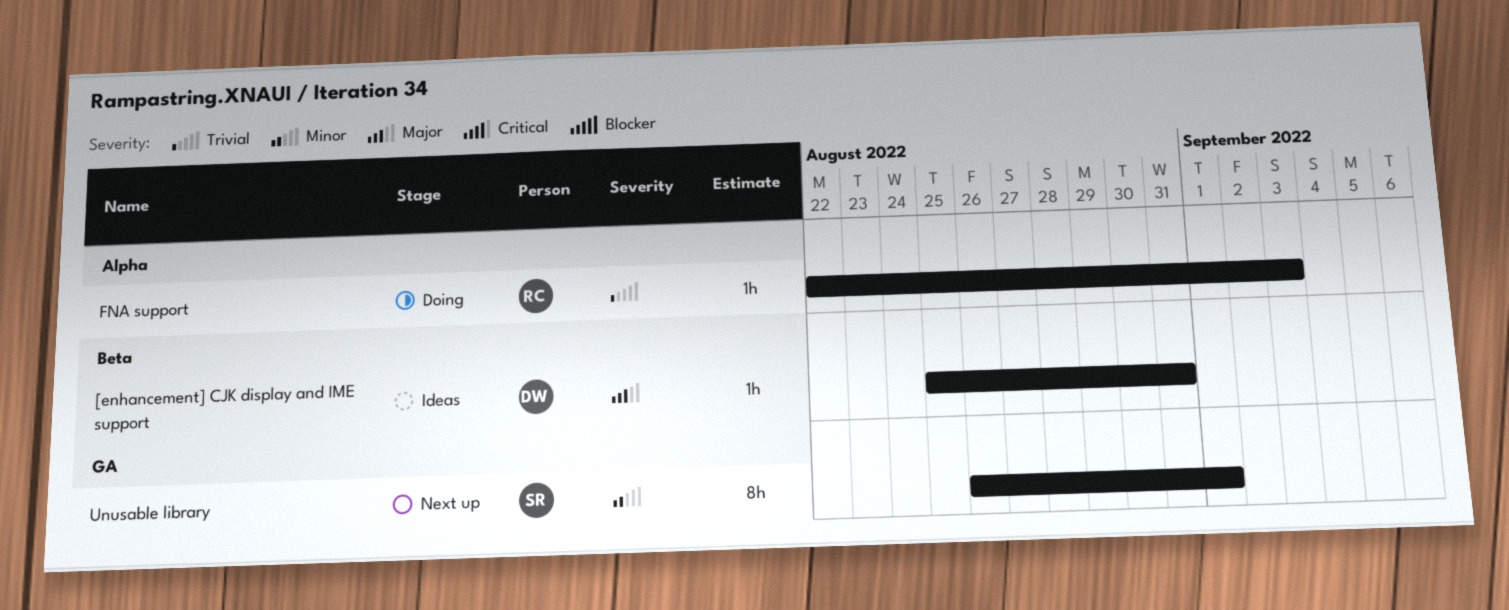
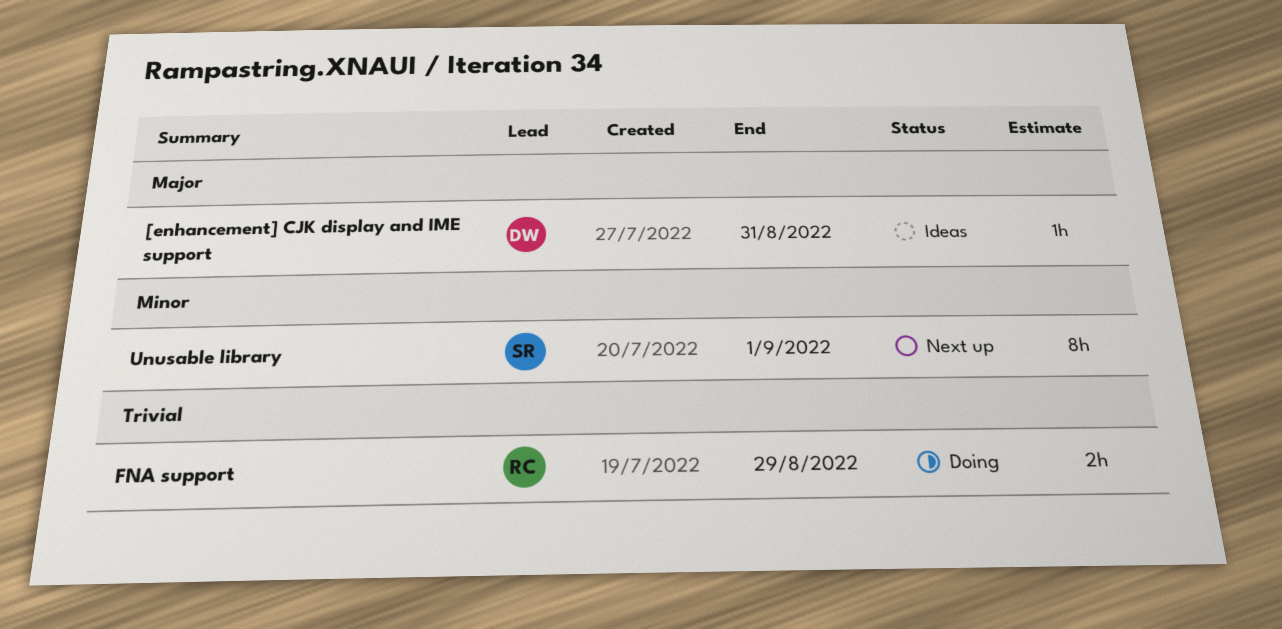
FNA support, estimate: 1h -> 2h
FNA support, due: Sep 3 -> Aug 29

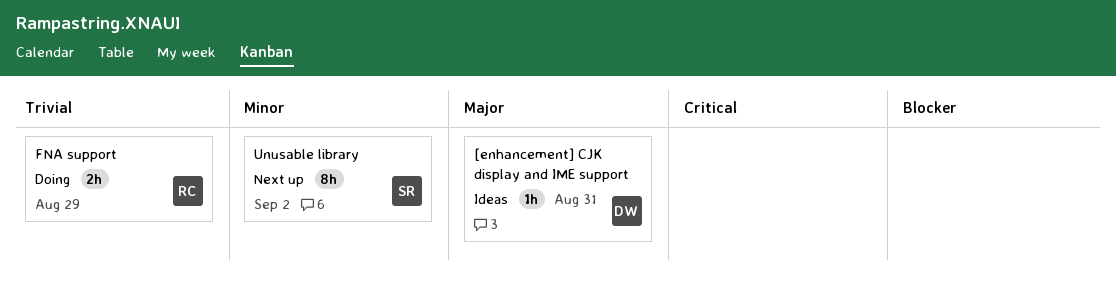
Unusable library, due: Sep 1 -> Sep 2

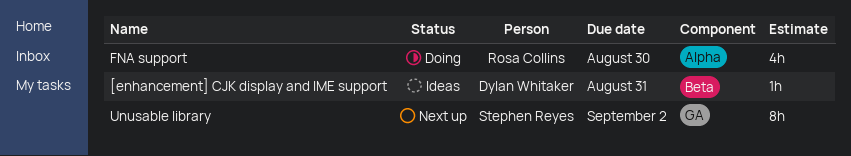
FNA support, estimate: 2h -> 4h
FNA support, due: Aug 29 -> Aug 30

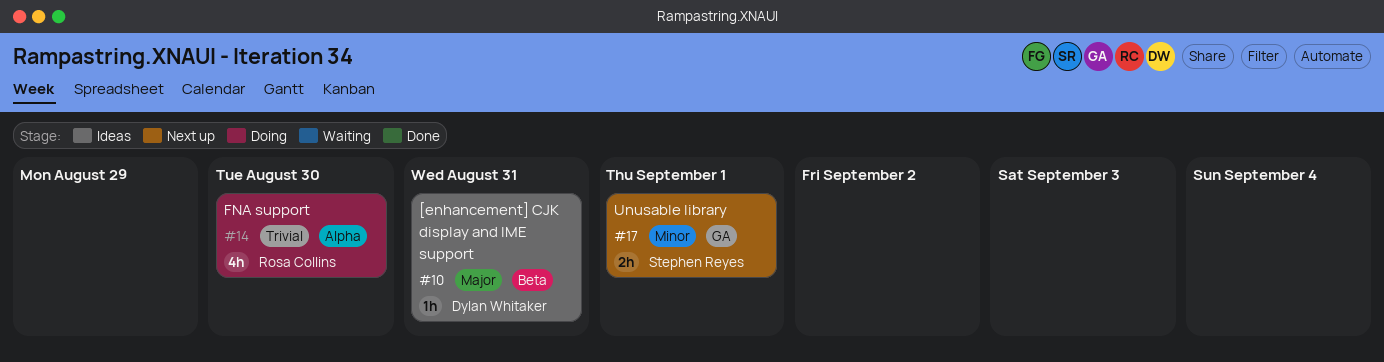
Unusable library, estimate: 8h -> 2h
Unusable library, due: Sep 2 -> Sep 1

